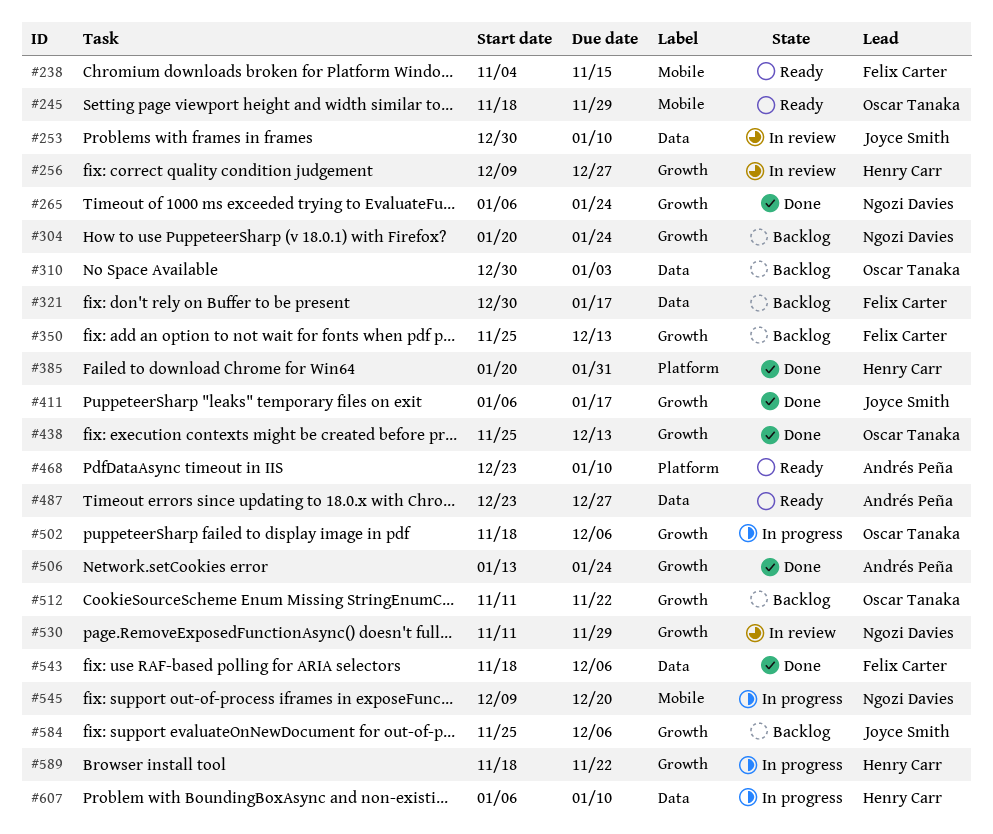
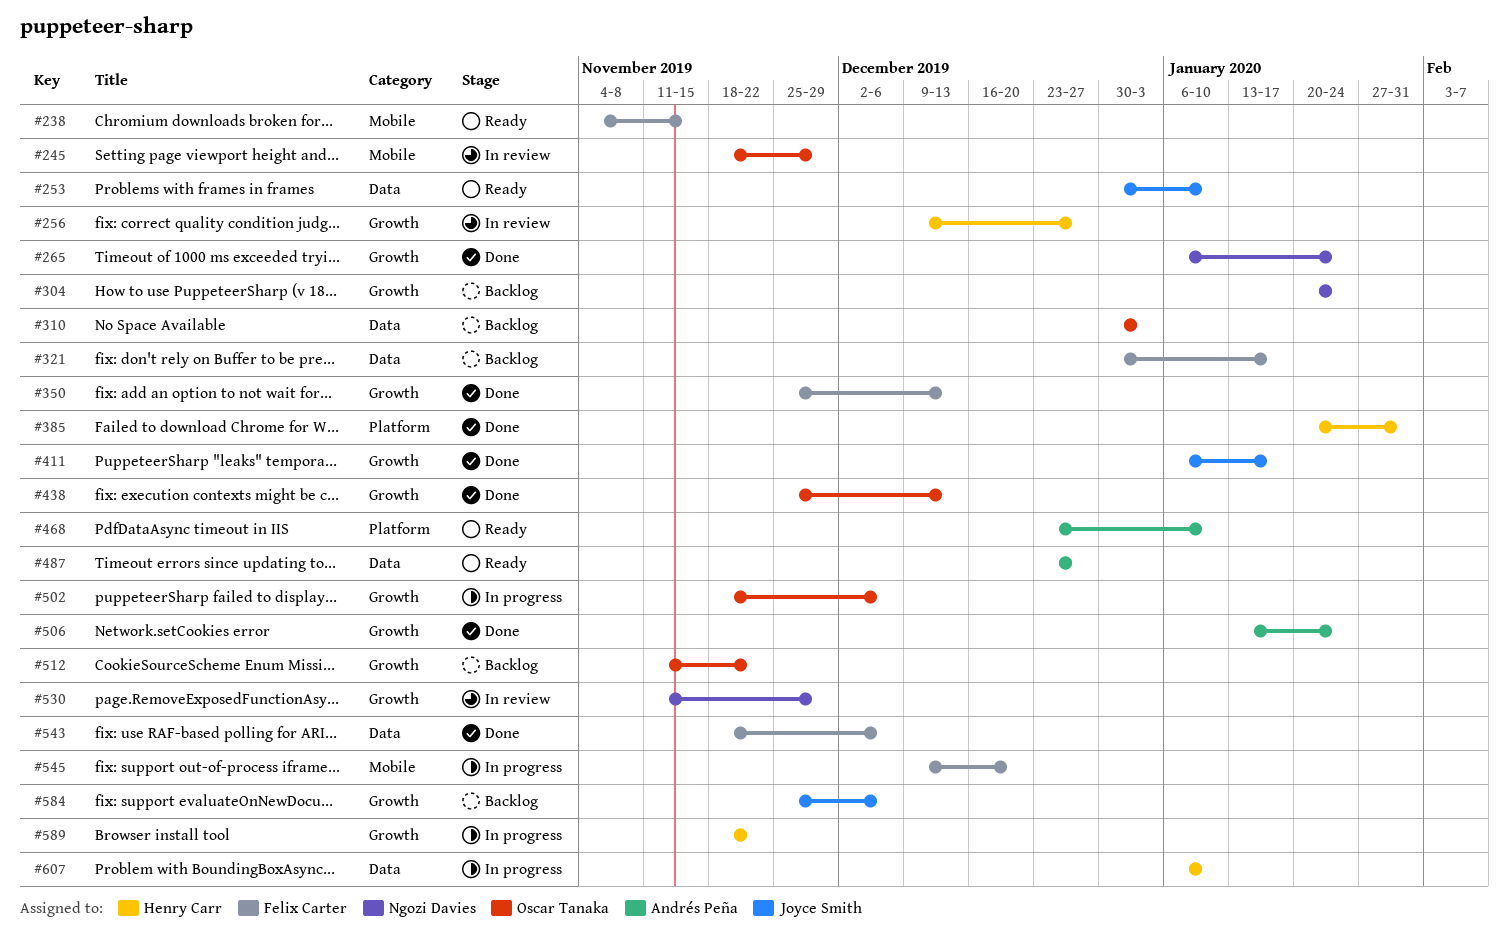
#245, status: Ready -> In review
#253, status: In review -> Ready
#350, status: Backlog -> Done
#545, owner: Ngozi Davies -> Felix Carter

